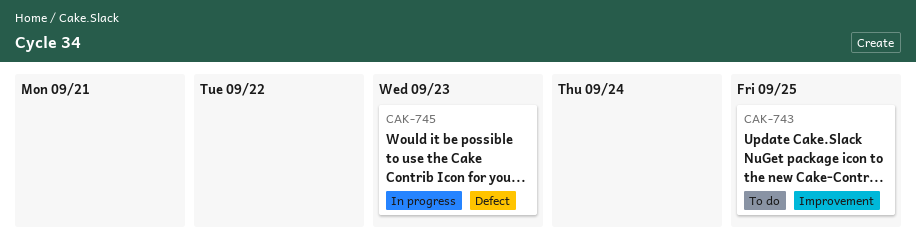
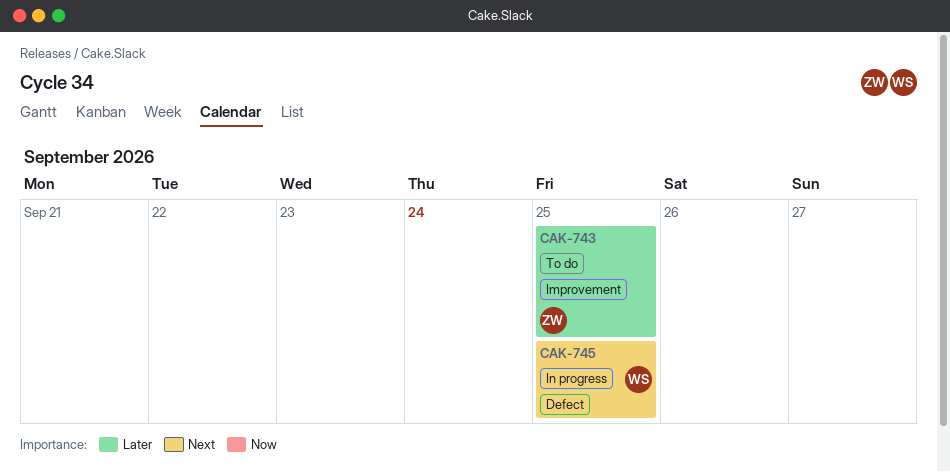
CAK-745, due: Sep 23 -> Sep 25

